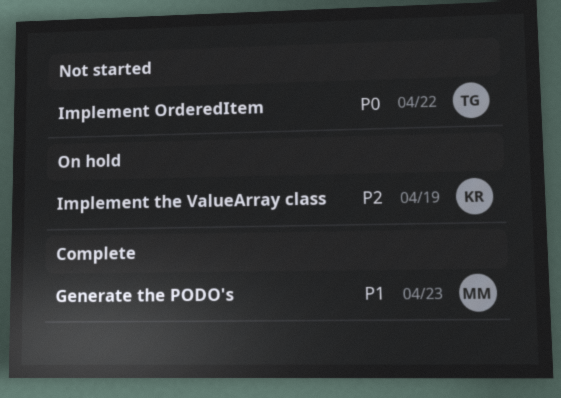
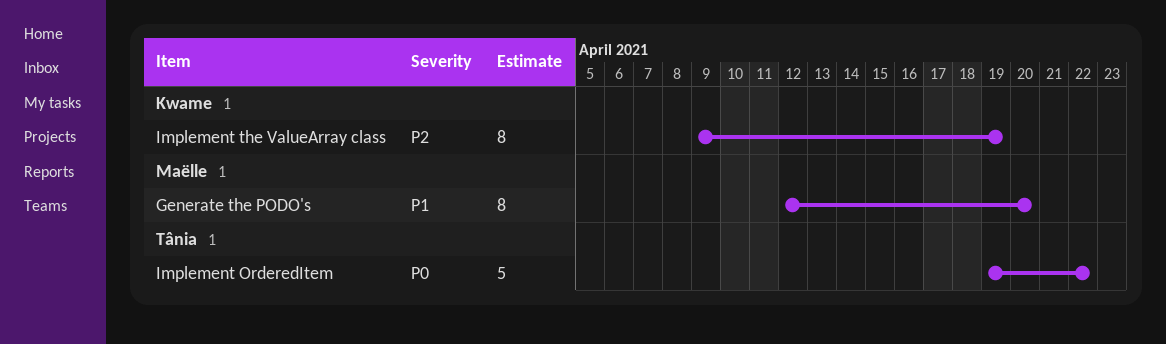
Generate the PODO's, due: Apr 23 -> Apr 20

